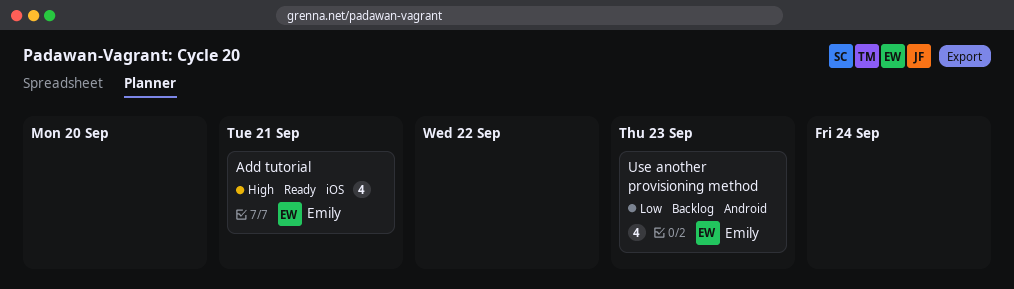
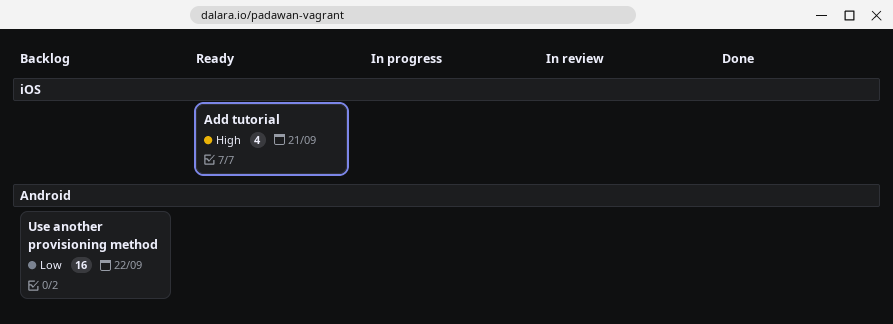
Use another provisioning method, estimate: 4 -> 16
Use another provisioning method, due: Sep 23 -> Sep 22

